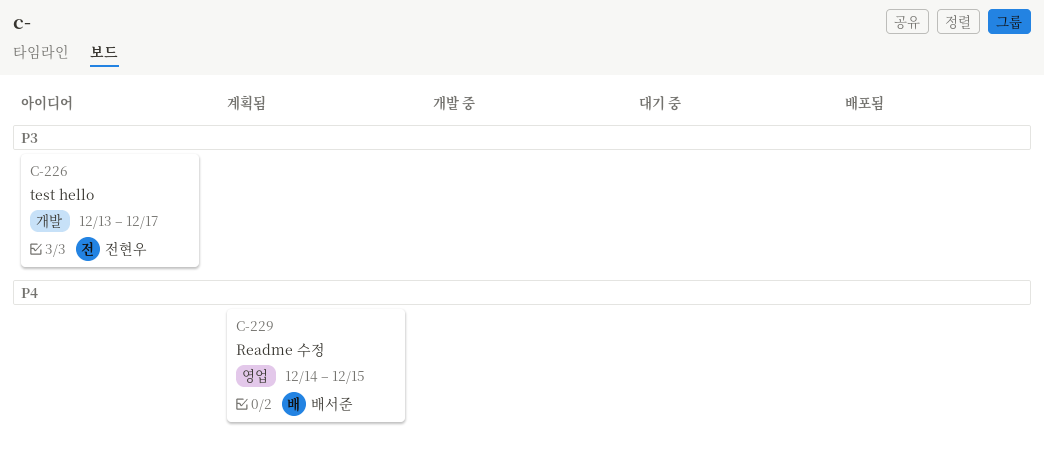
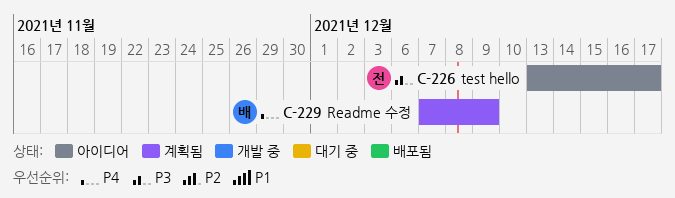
C-229, start: Dec 14 -> Dec 7
C-229, due: Dec 15 -> Dec 9

